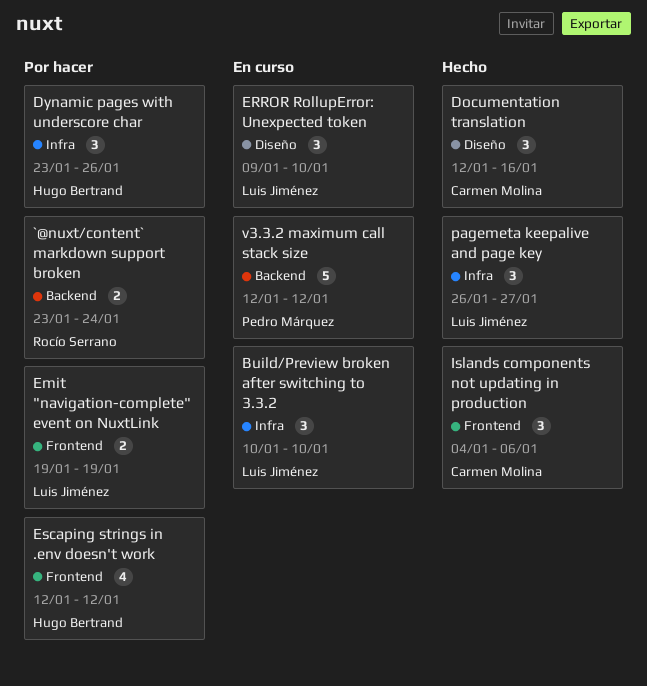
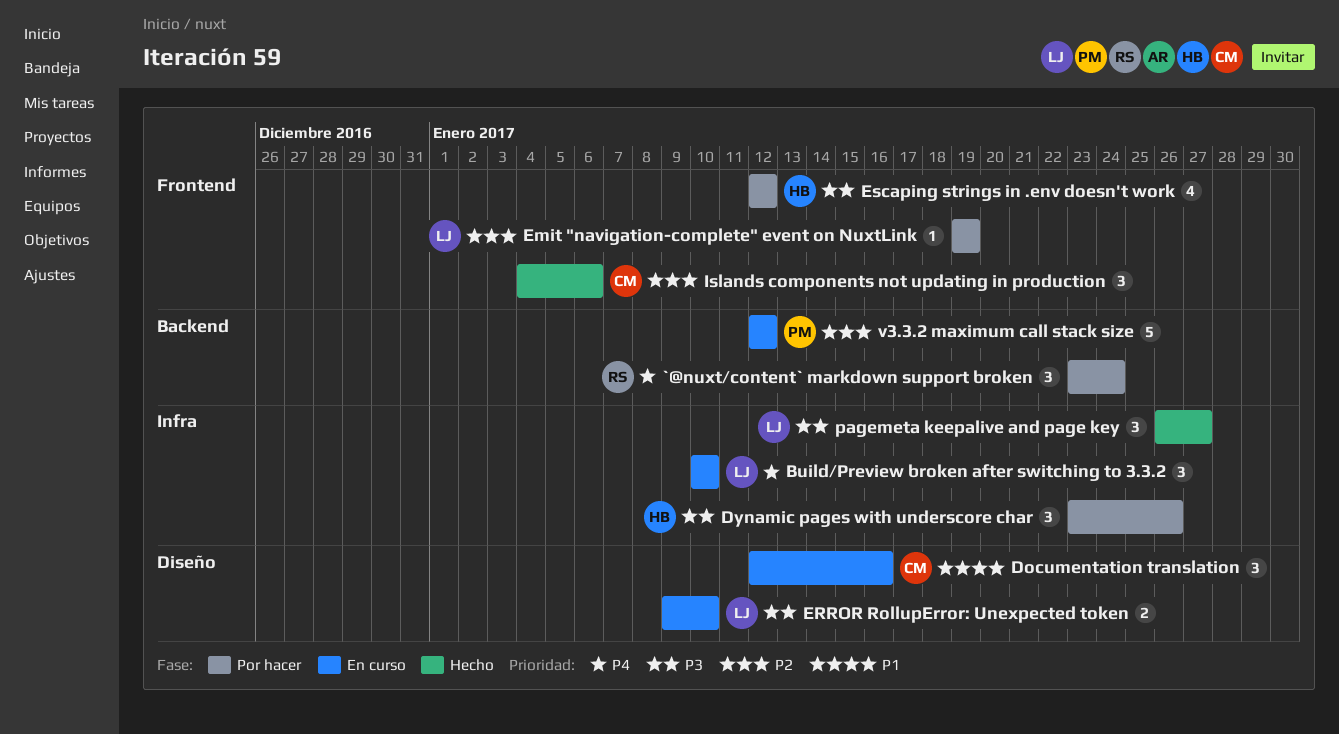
`@nuxt/content` markdown support broken, estimate: 2 -> 3
Documentation translation, status: Hecho -> En curso
Emit "navigation-complete" event on NuxtLink, estimate: 2 -> 1
ERROR RollupError: Unexpected token, estimate: 3 -> 2

